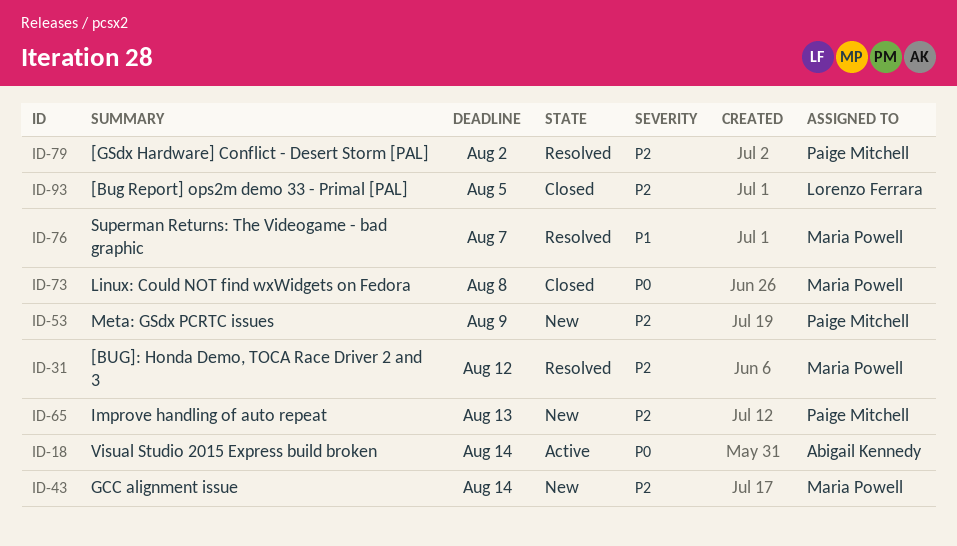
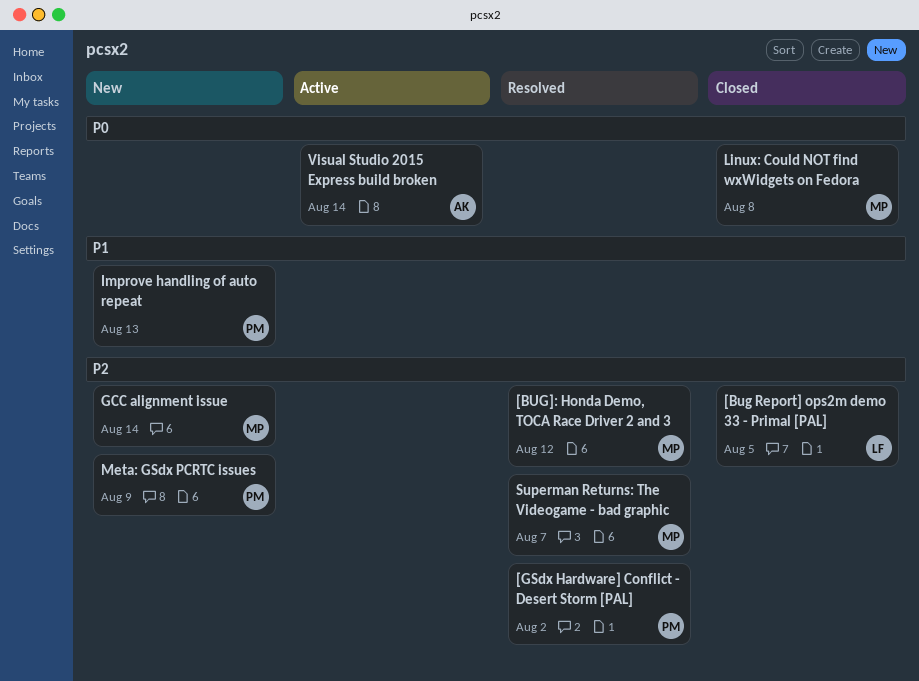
Improve handling of auto repeat, priority: P2 -> P1
Superman Returns: The Videogame - bad graphic, priority: P1 -> P2

